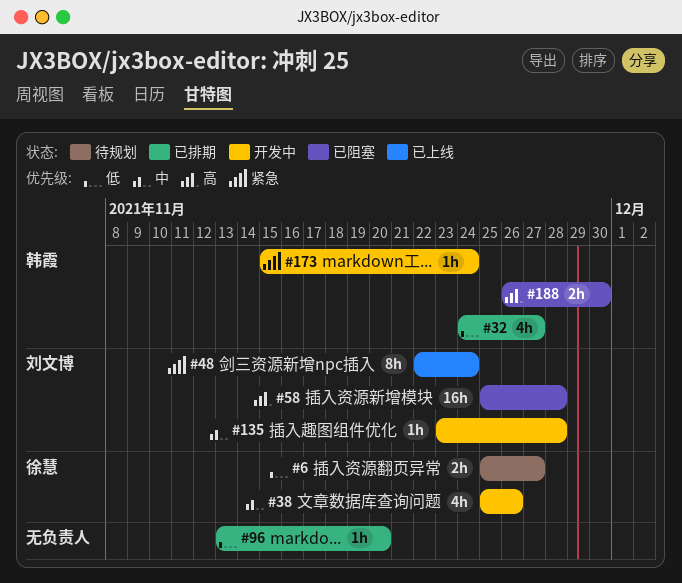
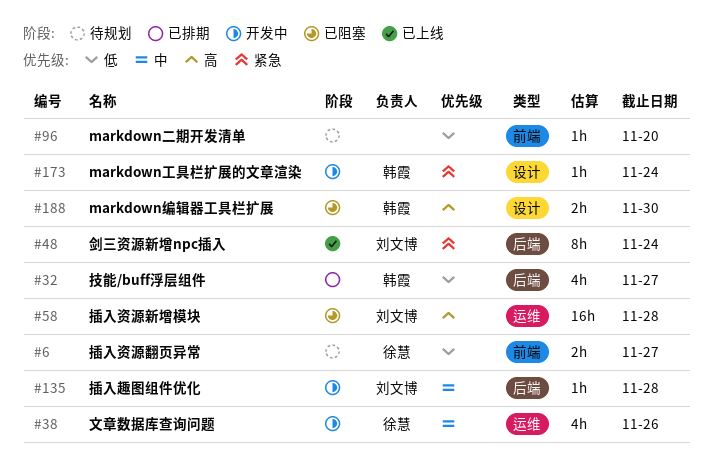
#96, status: 已排期 -> 待规划

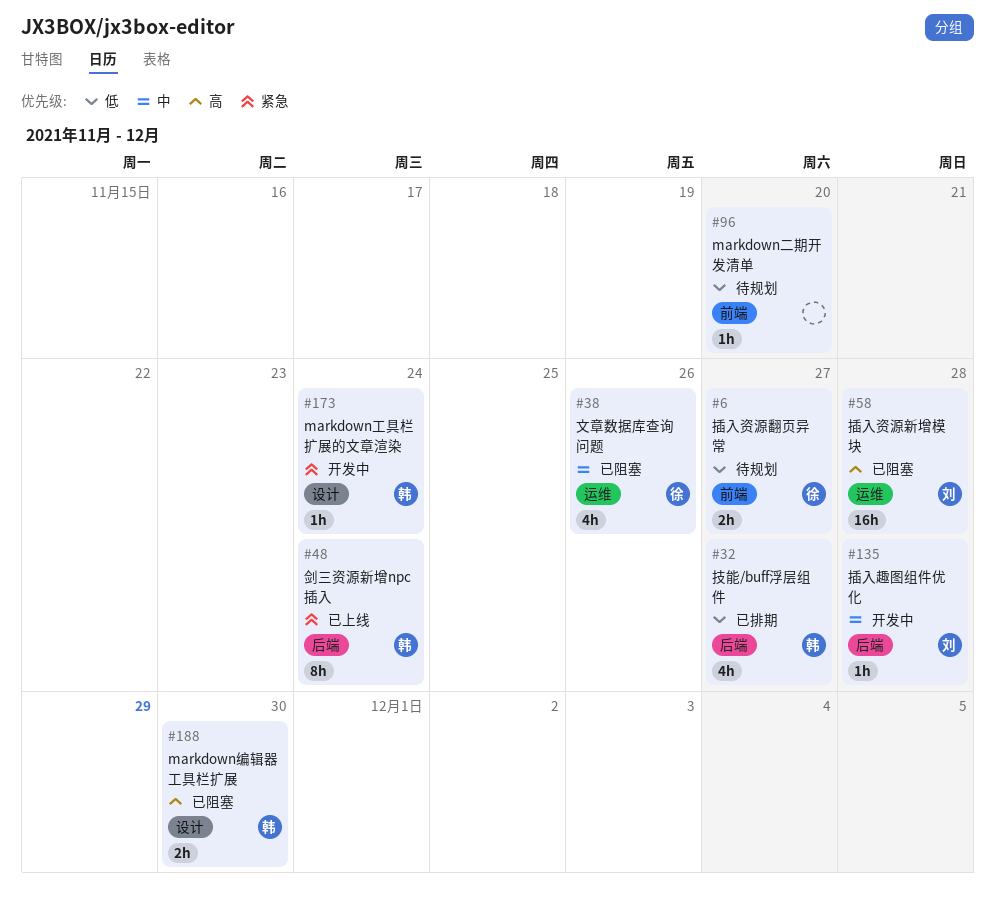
#38, status: 开发中 -> 已阻塞
#48, owner: 刘文博 -> 韩霞

